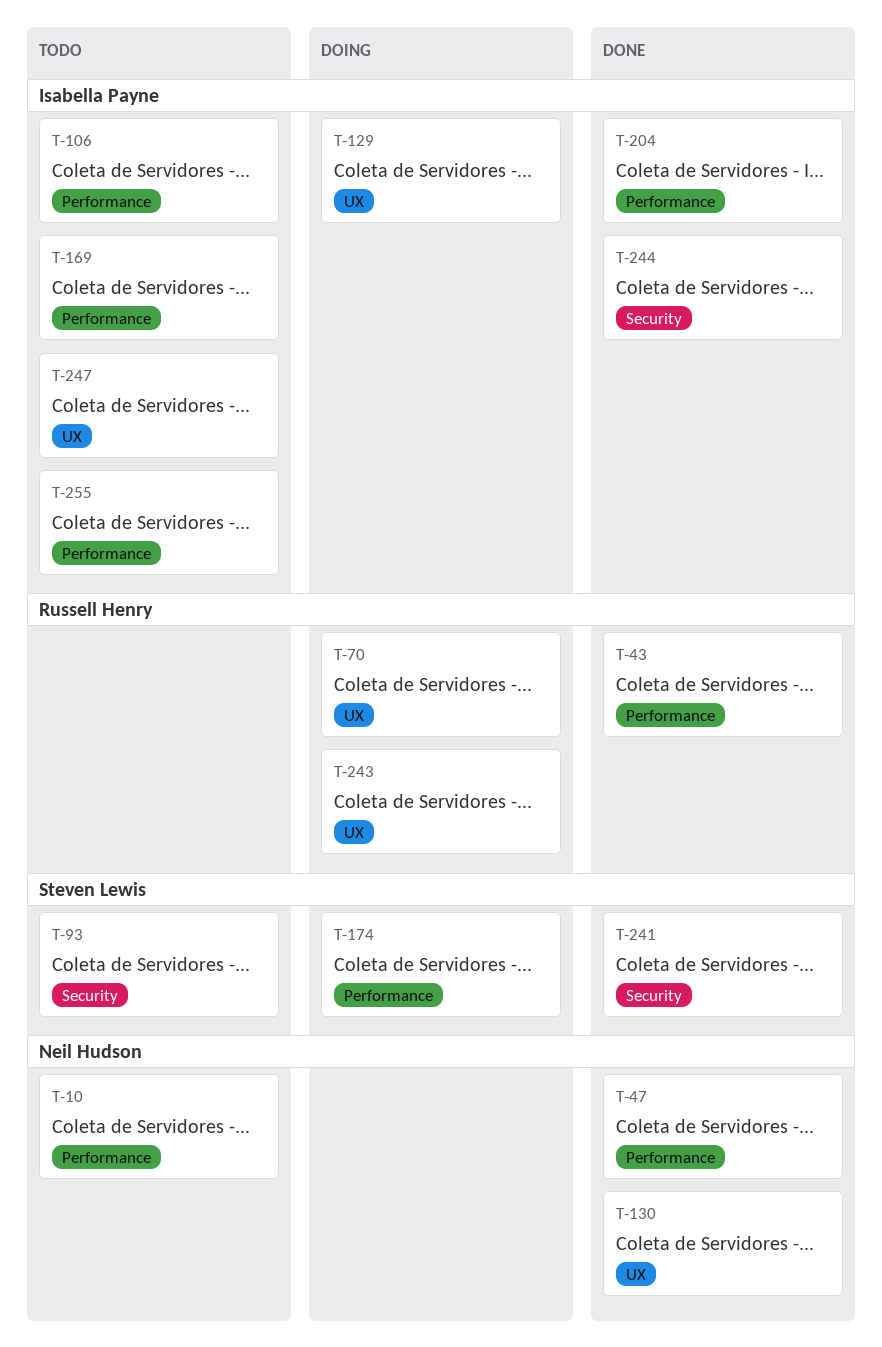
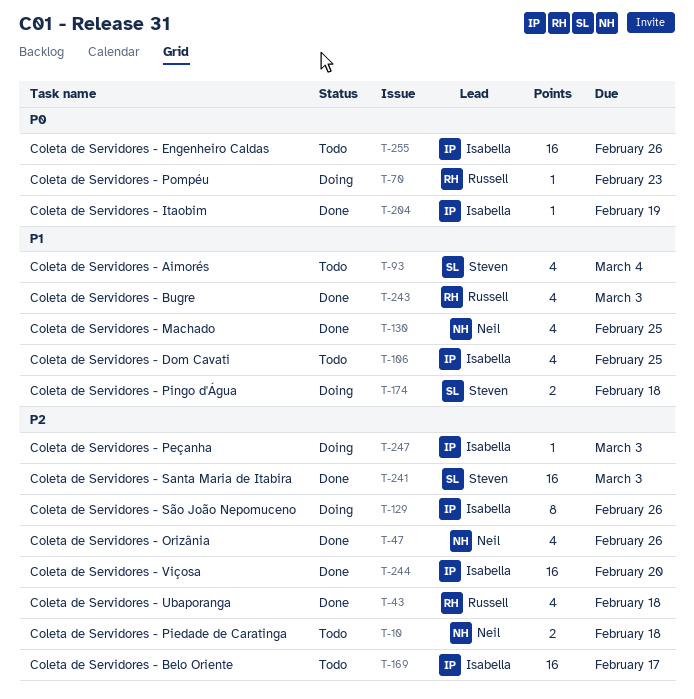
T-243, status: Doing -> Done
T-247, status: Todo -> Doing

